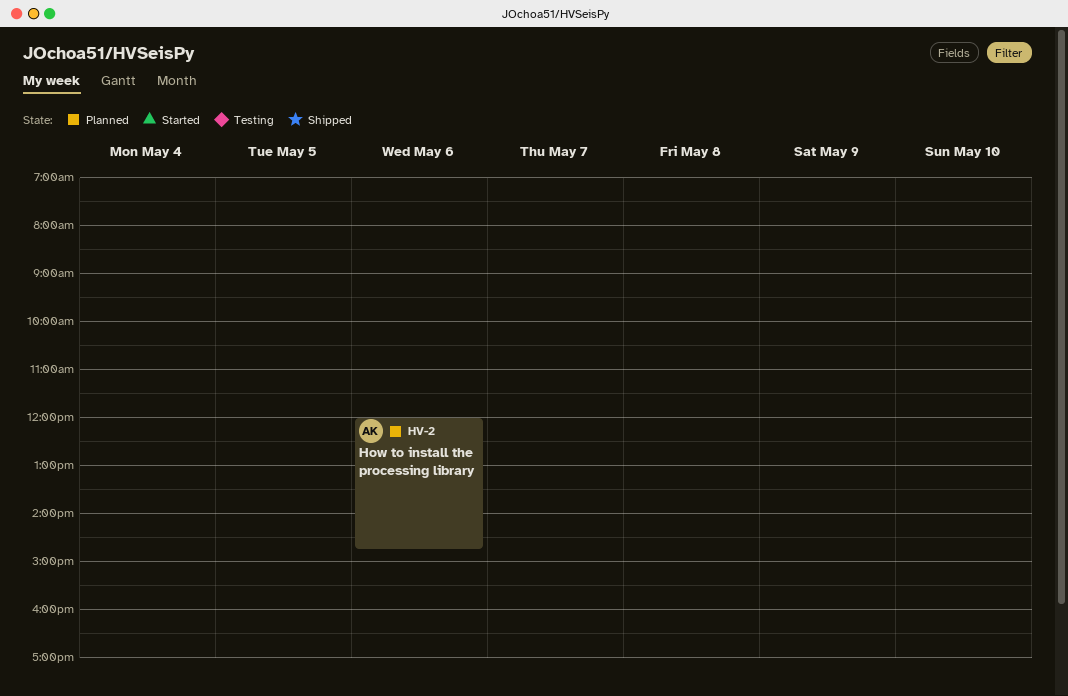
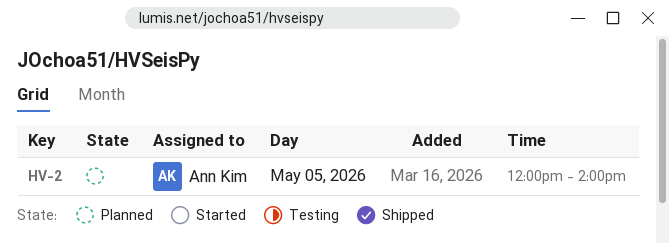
HV-2, day: May 6 -> May 5
HV-2, ends: 14:45 -> 14:00

